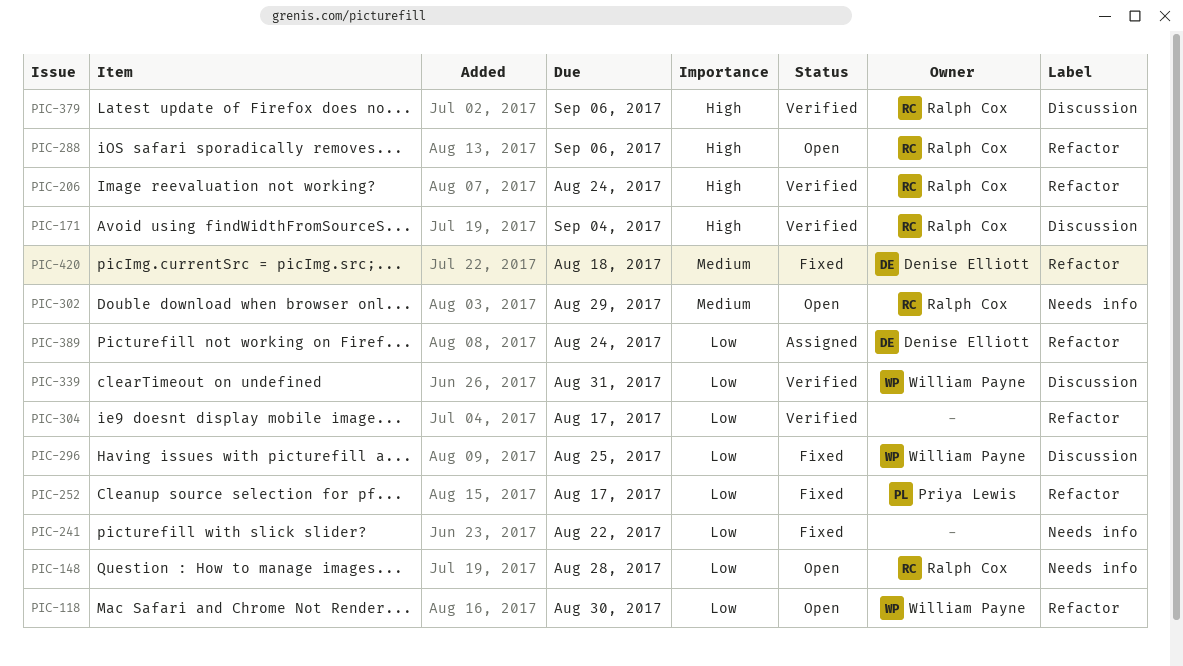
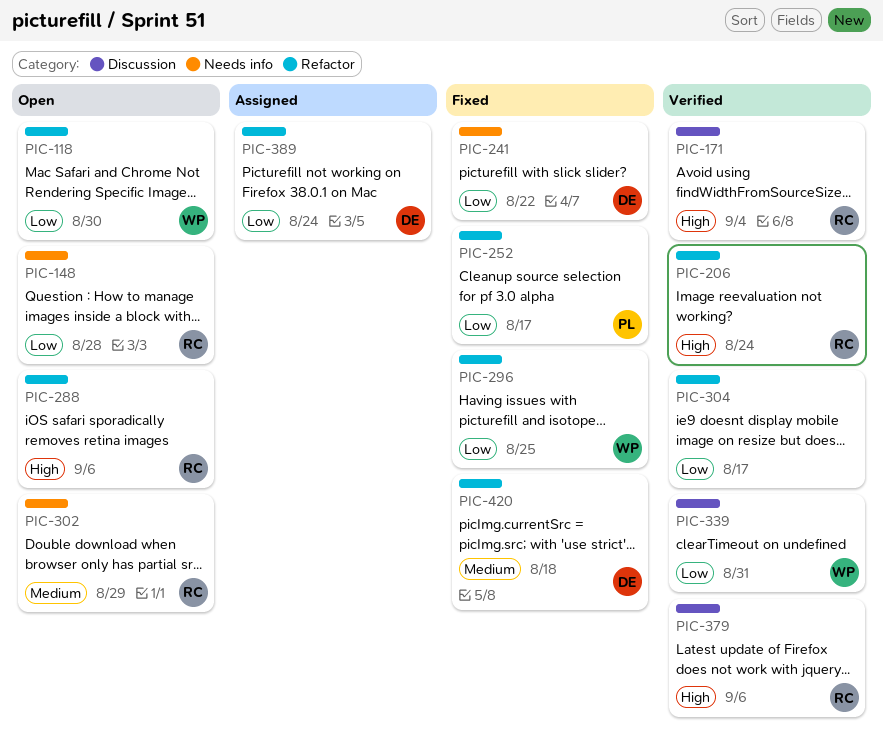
PIC-241, owner: none -> Denise Elliott
PIC-296, label: Discussion -> Refactor

